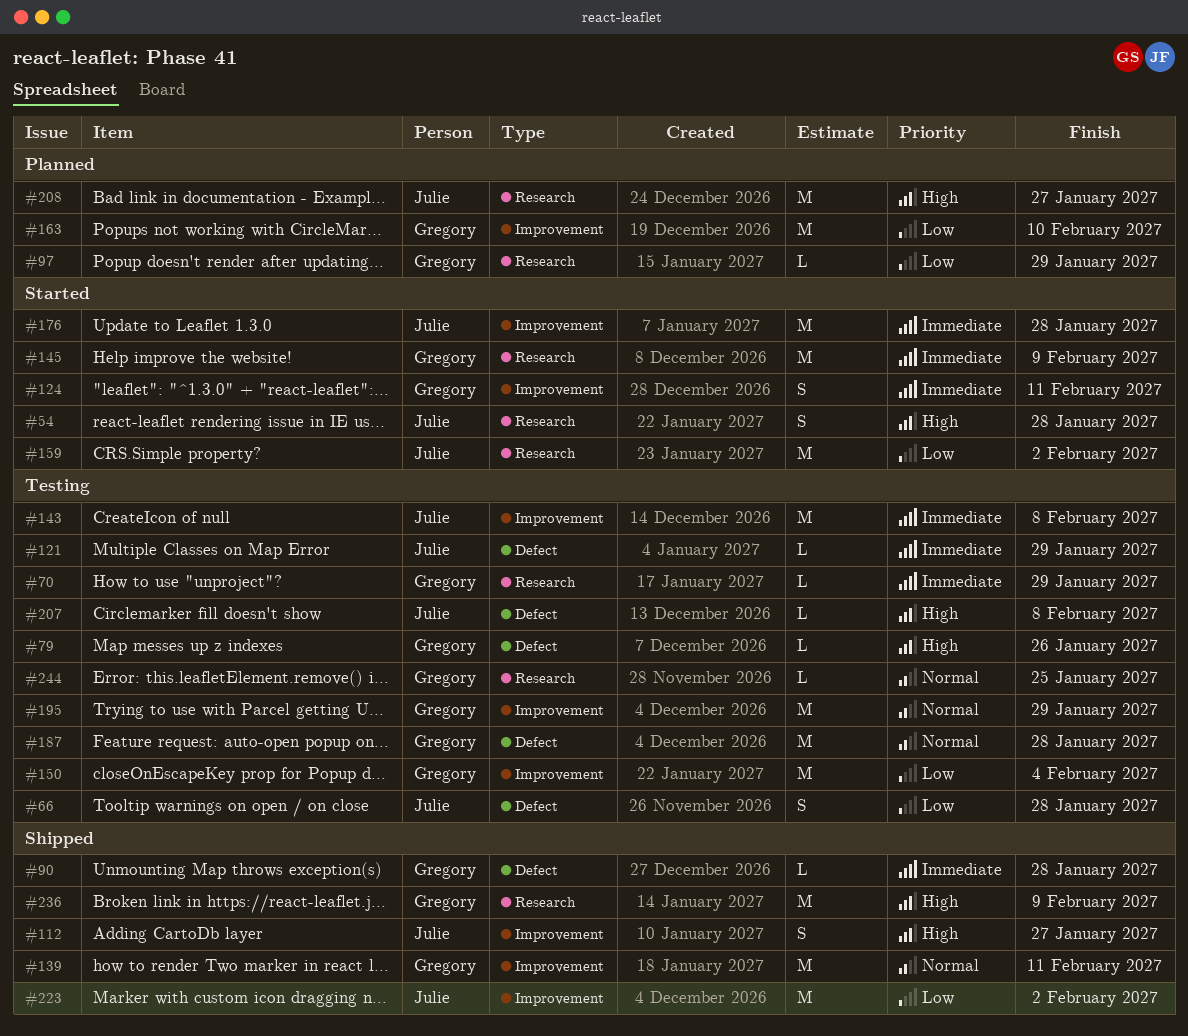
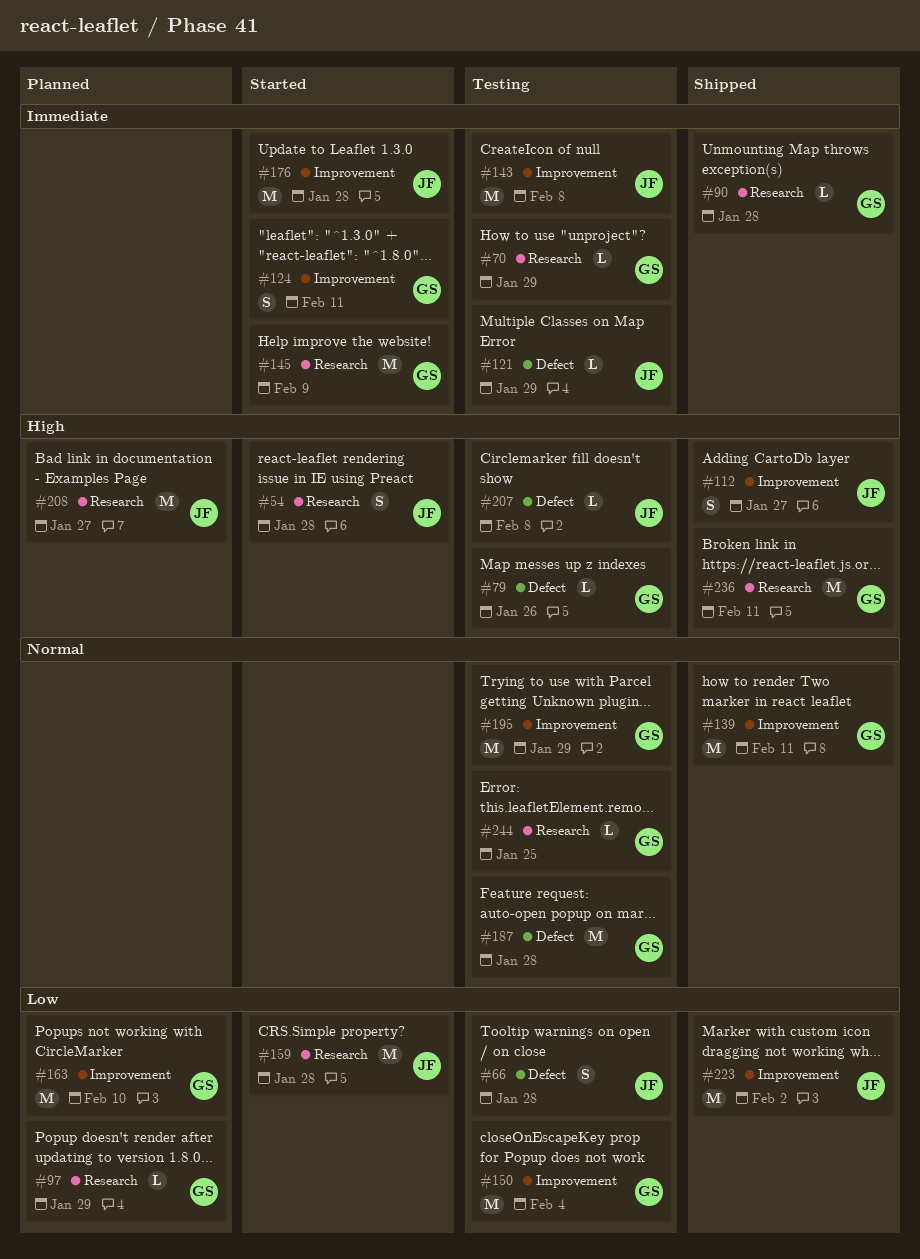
#90, label: Defect -> Research
#159, due: Feb 2 -> Jan 28
#236, due: Feb 9 -> Feb 11

